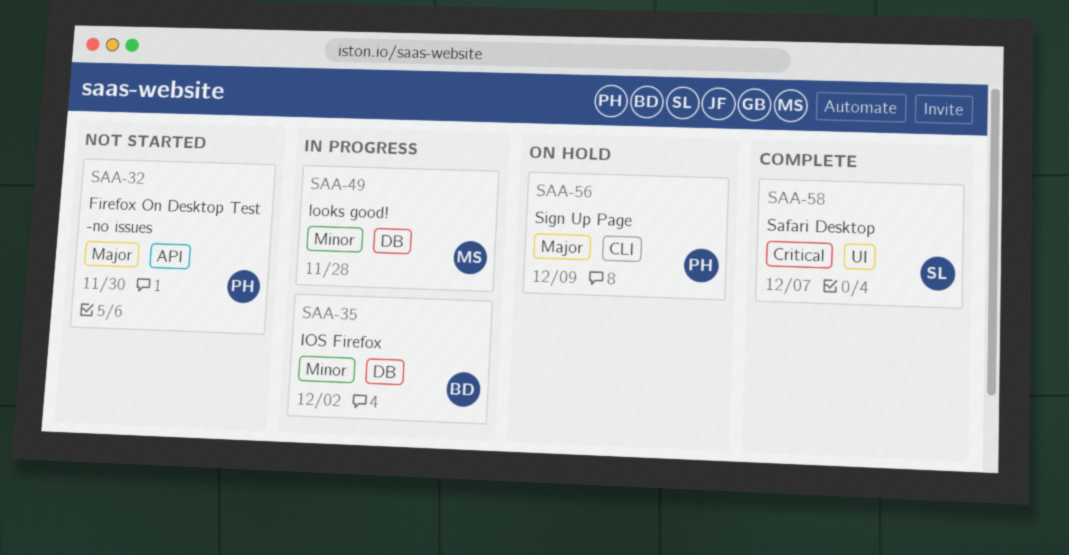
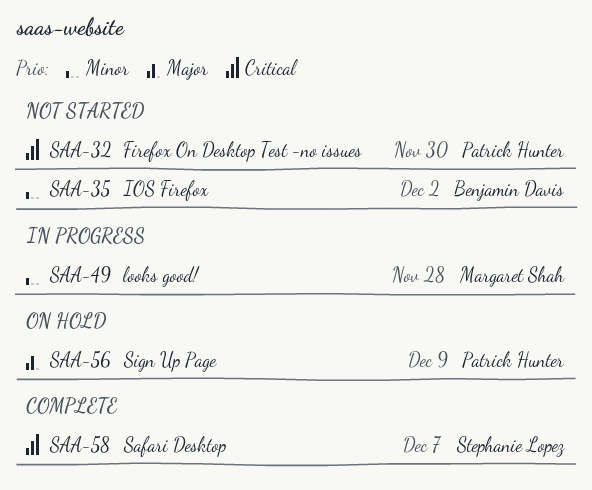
SAA-32, priority: Major -> Critical
SAA-35, status: In progress -> Not started

